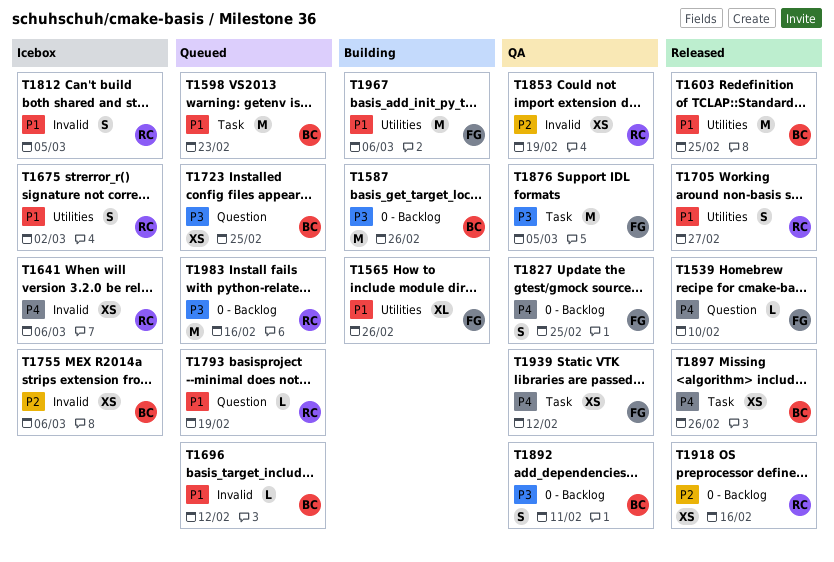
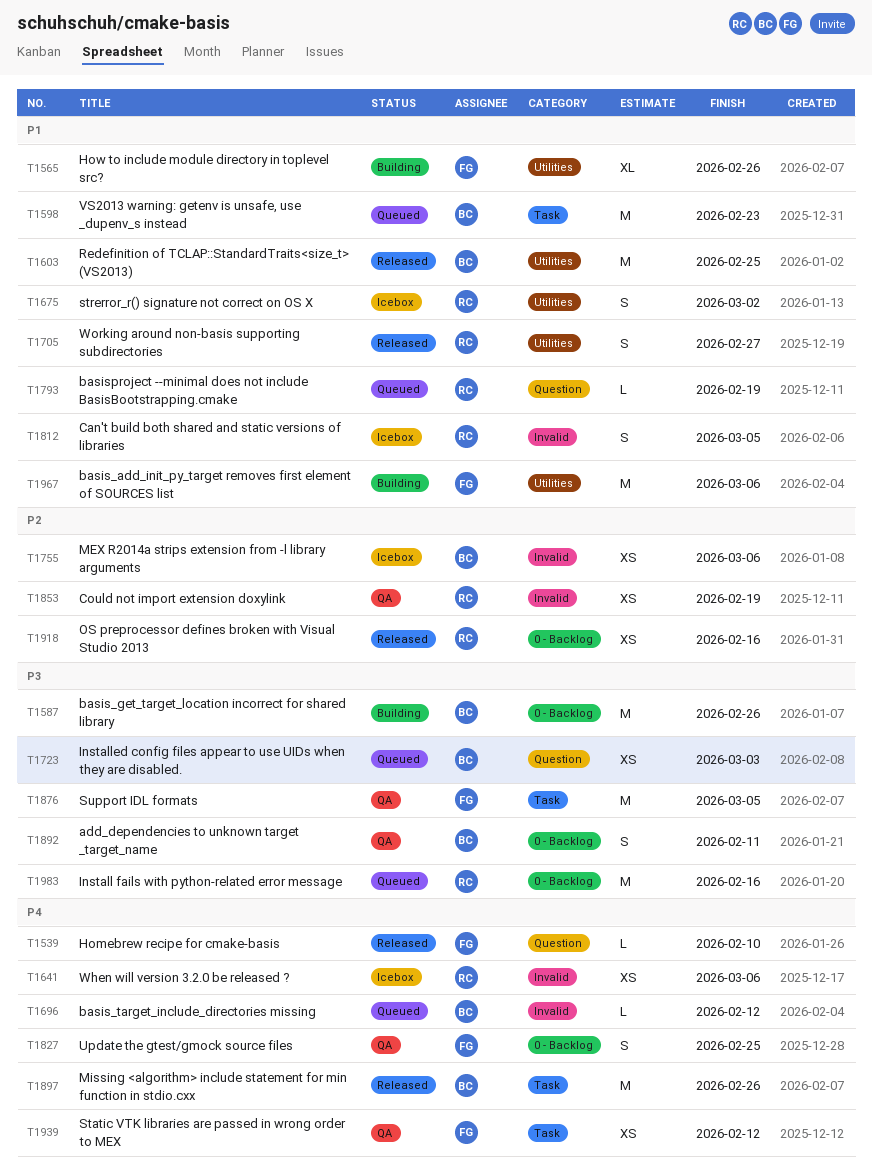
T1696, priority: P1 -> P4
T1723, due: Feb 25 -> Mar 3
T1897, estimate: XS -> M

